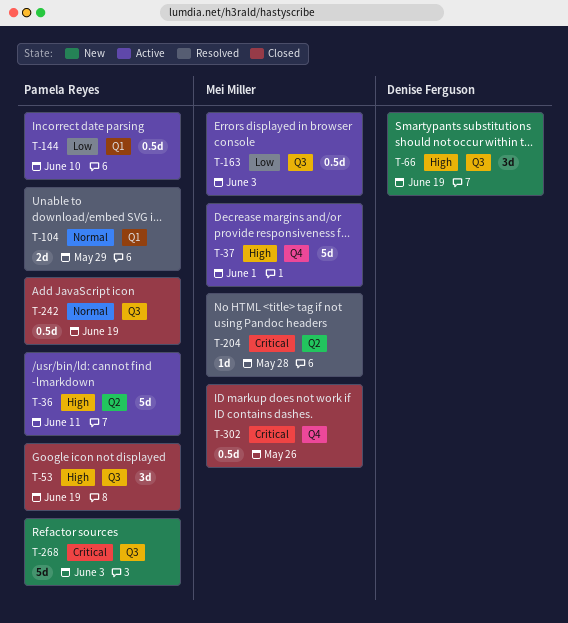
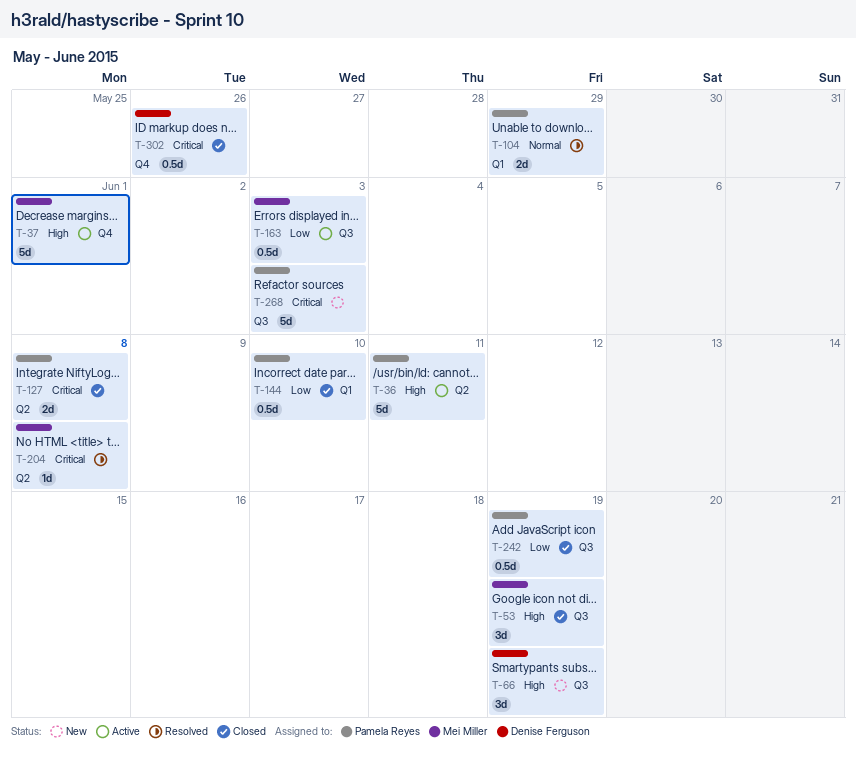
T-53, owner: Pamela Reyes -> Mei Miller
T-127: none -> present
T-144, status: Active -> Closed
T-204, due: May 28 -> Jun 8
T-242, priority: Normal -> Low
T-302, owner: Mei Miller -> Denise Ferguson

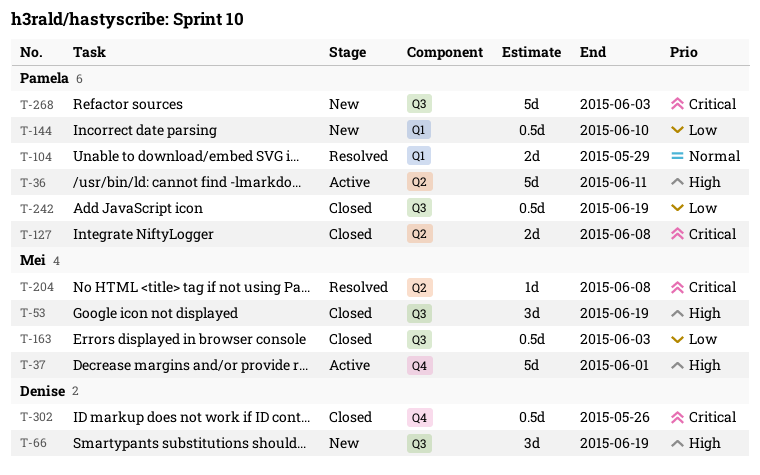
T-144, status: Closed -> New
T-163, status: Active -> Closed

